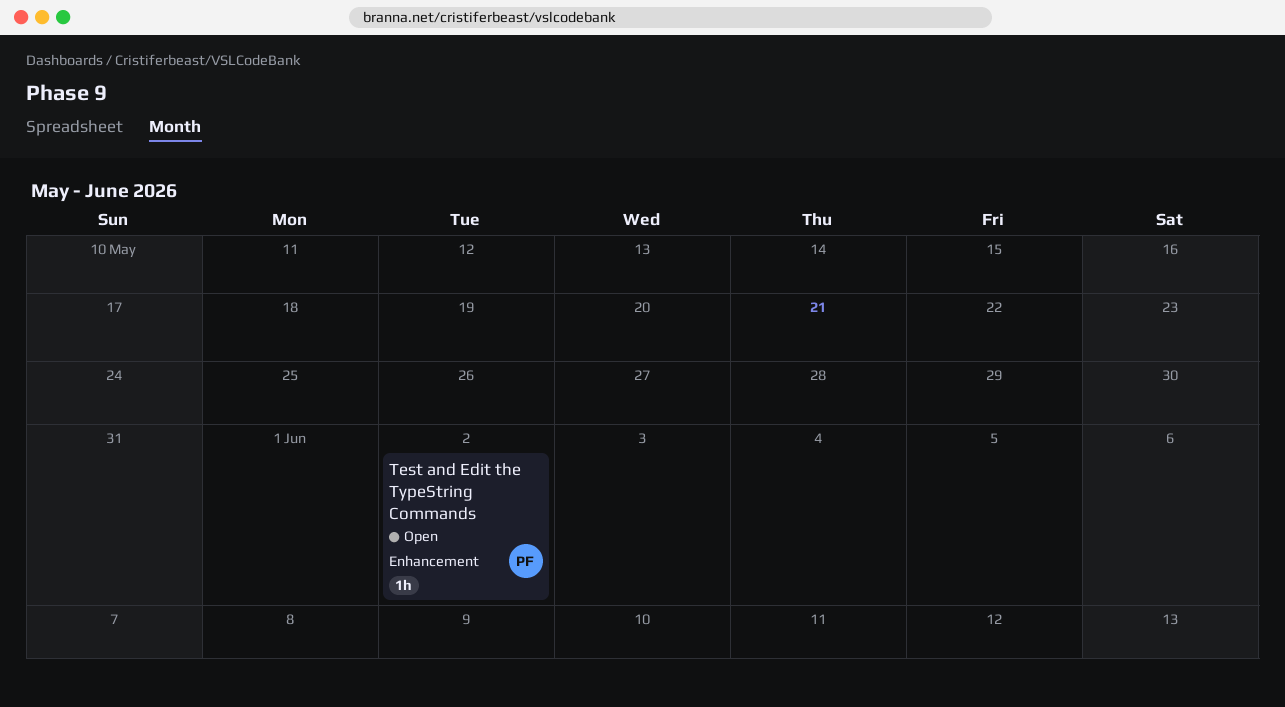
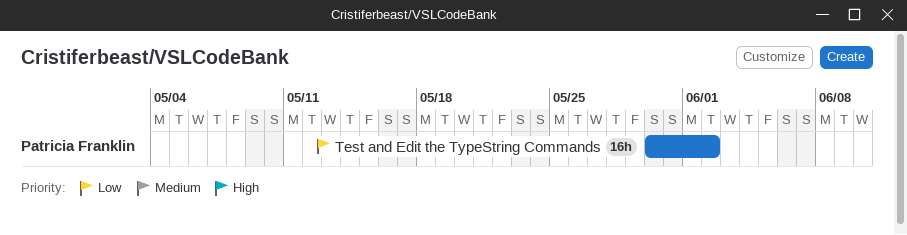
Test and Edit the TypeString Commands, estimate: 1h -> 16h

